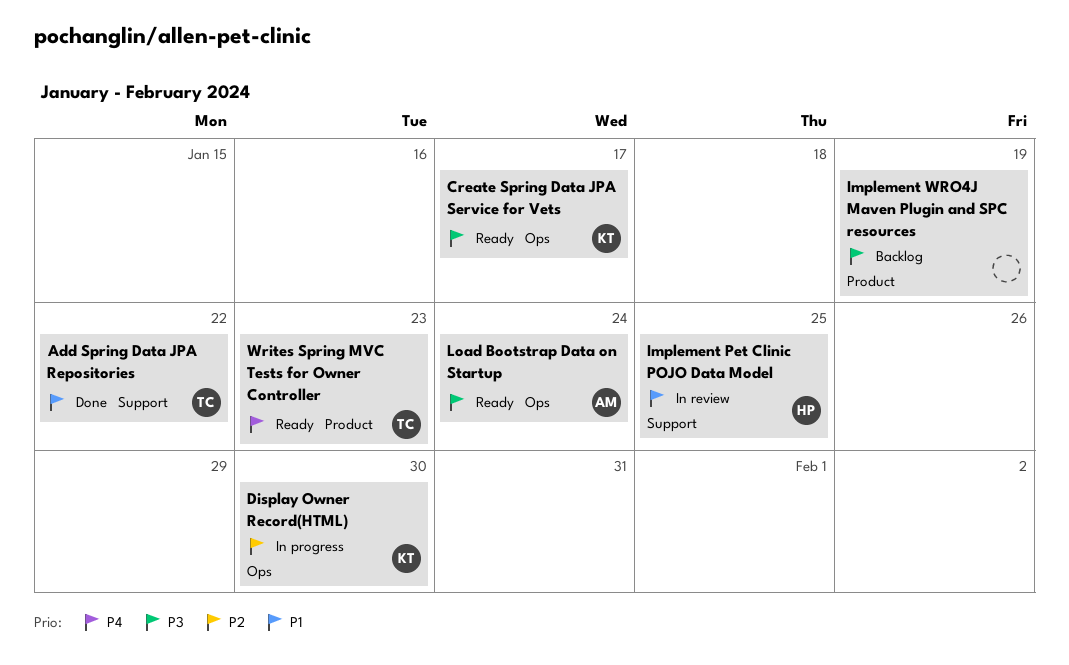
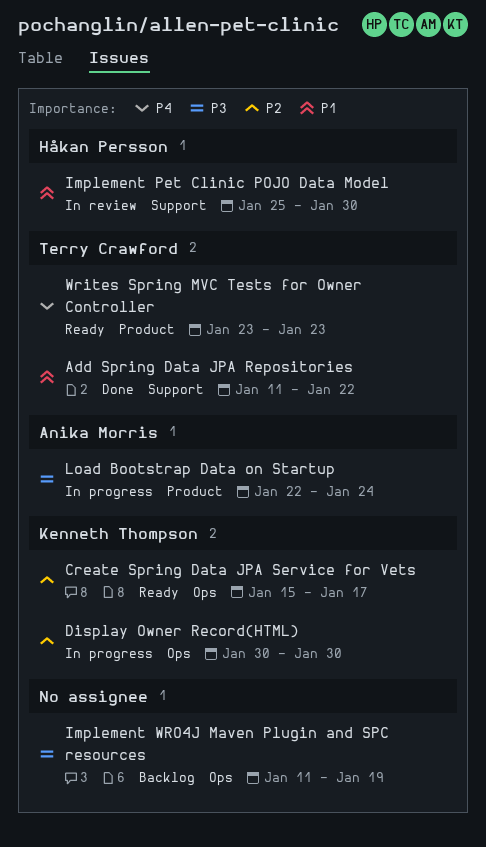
Create Spring Data JPA Service for Vets, priority: P3 -> P2
Implement Pet Clinic POJO Data Model, due: Jan 25 -> Jan 30
Implement WRO4J Maven Plugin and SPC resources, label: Product -> Ops
Load Bootstrap Data on Startup, status: Ready -> In progress
Load Bootstrap Data on Startup, label: Ops -> Product

